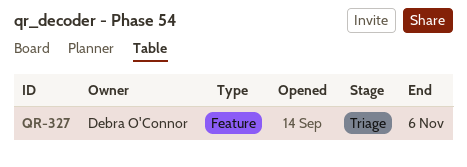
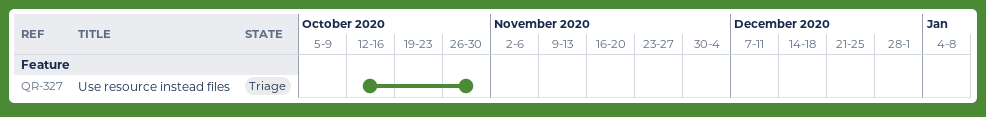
QR-327, due: Nov 6 -> Oct 30

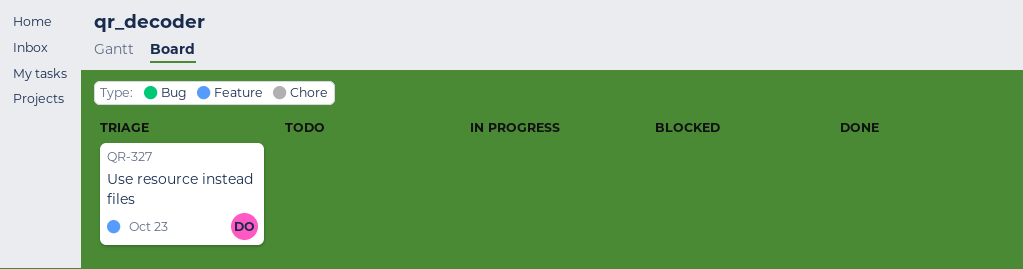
QR-327, due: Oct 30 -> Oct 23

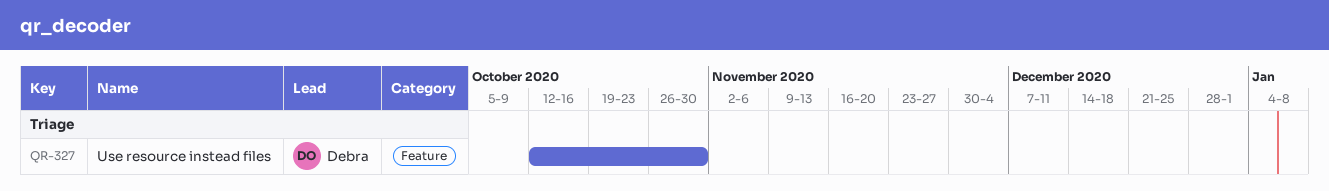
QR-327, due: Oct 23 -> Oct 30

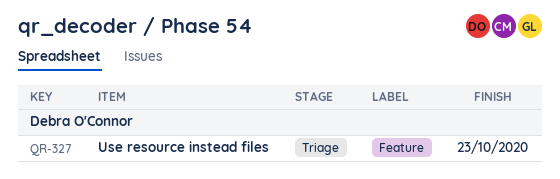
QR-327, due: Oct 30 -> Oct 23

